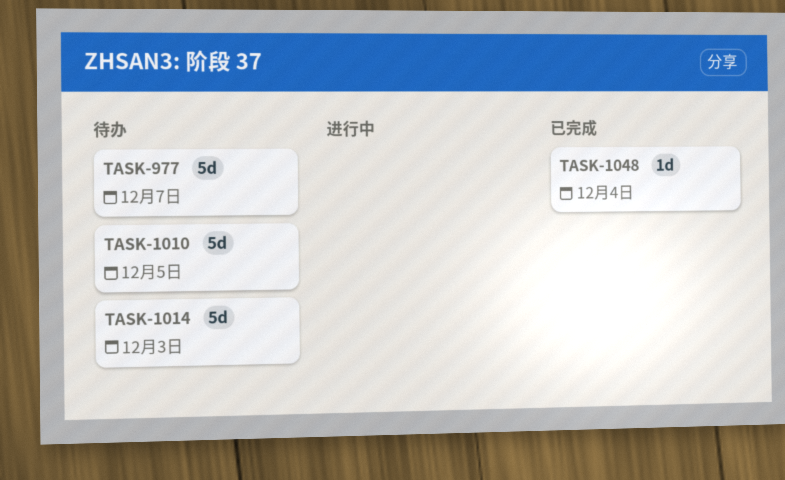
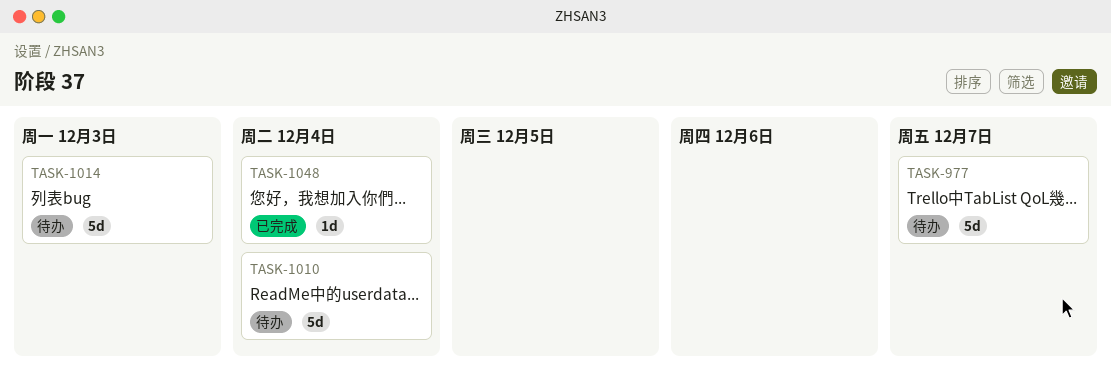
TASK-1010, due: Dec 5 -> Dec 4

